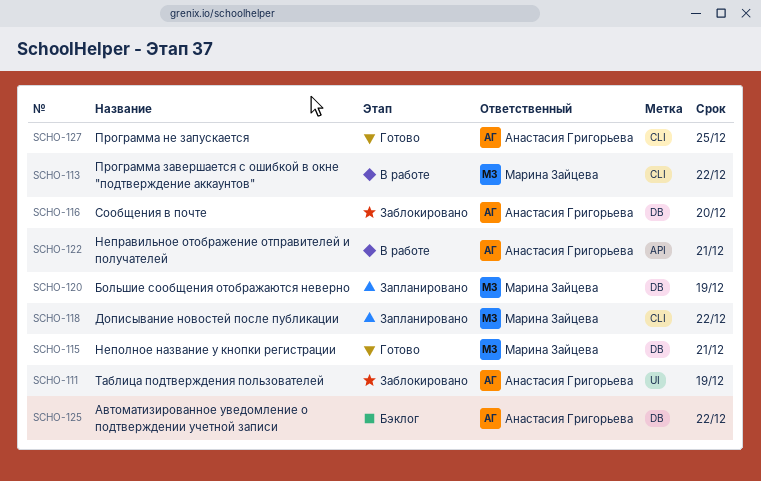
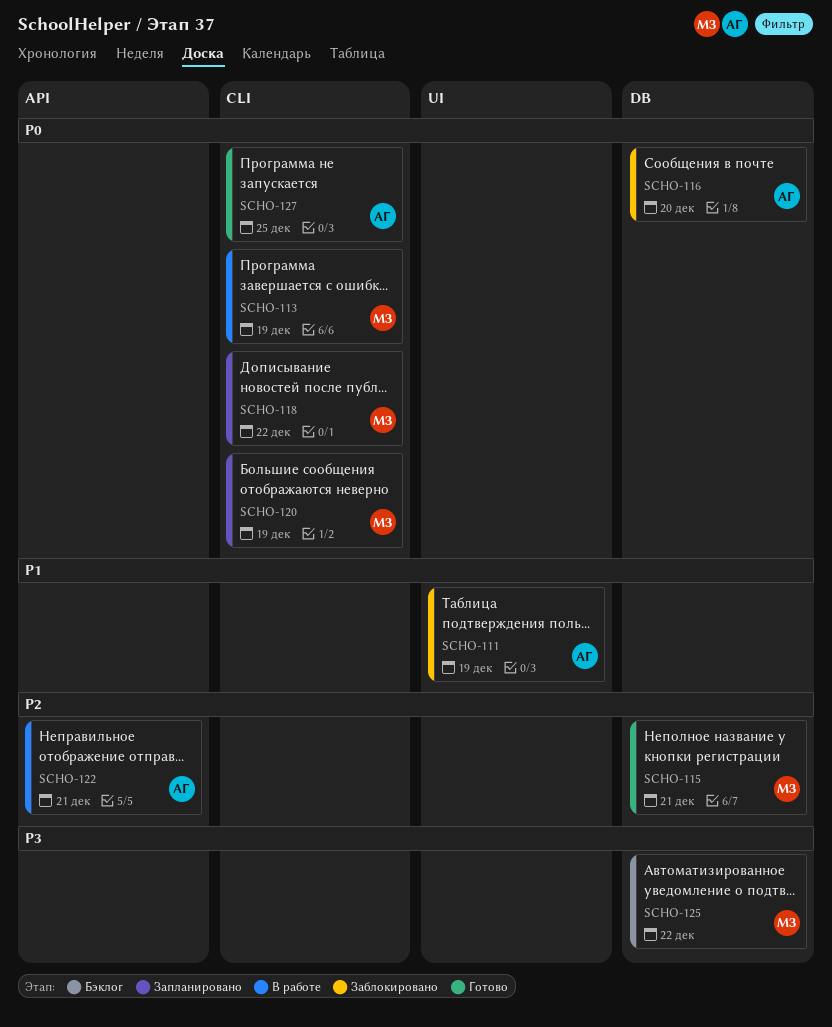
SCHO-113, due: Dec 22 -> Dec 19
SCHO-120, label: DB -> CLI
SCHO-125, owner: Анастасия Григорьева -> Марина Зайцева

